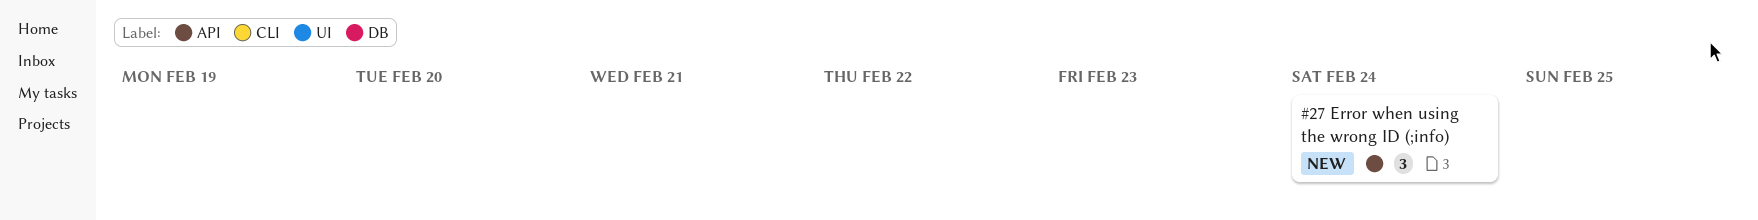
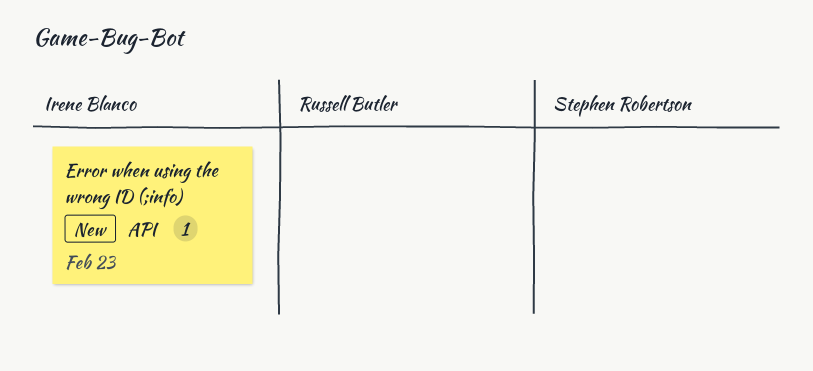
Error when using the wrong ID (;info), estimate: 3 -> 1
Error when using the wrong ID (;info), due: Feb 24 -> Feb 23

